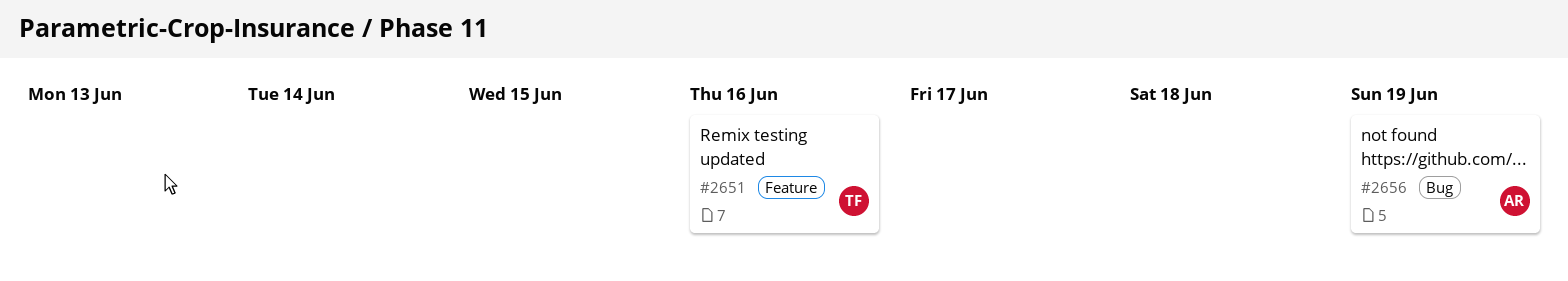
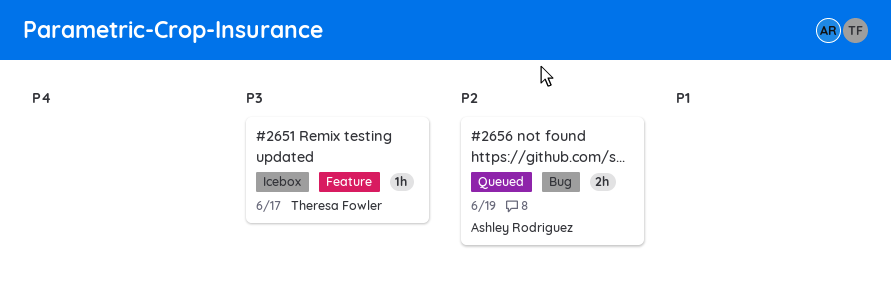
#2651, due: Jun 16 -> Jun 17

